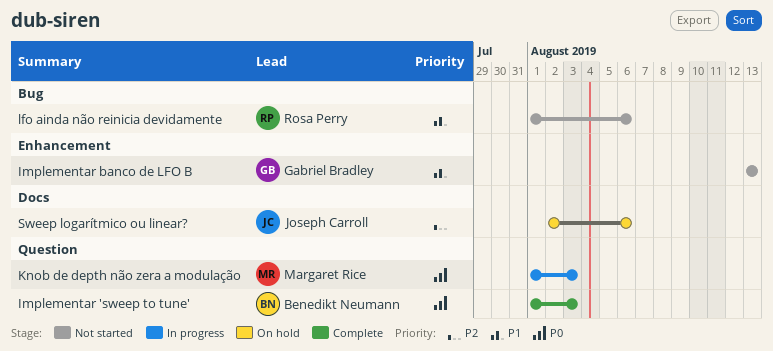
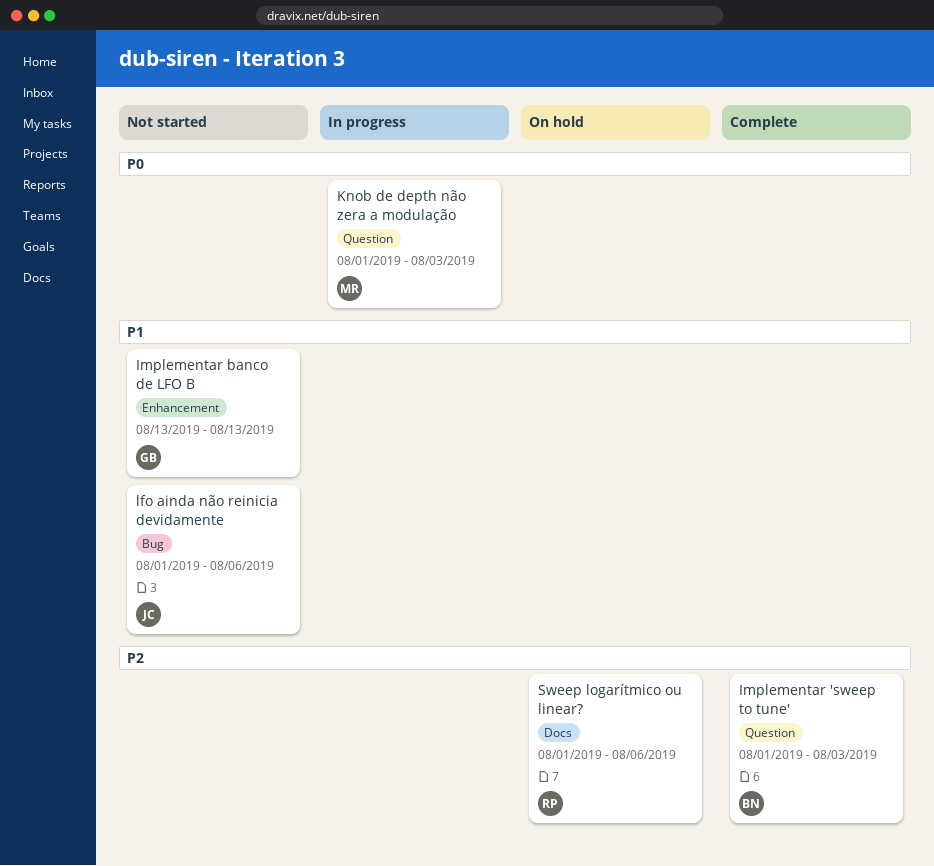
Implementar 'sweep to tune', priority: P0 -> P2
lfo ainda não reinicia devidamente, owner: Rosa Perry -> Joseph Carroll
Sweep logarítmico ou linear?, owner: Joseph Carroll -> Rosa Perry
Sweep logarítmico ou linear?, start: Aug 2 -> Aug 1

